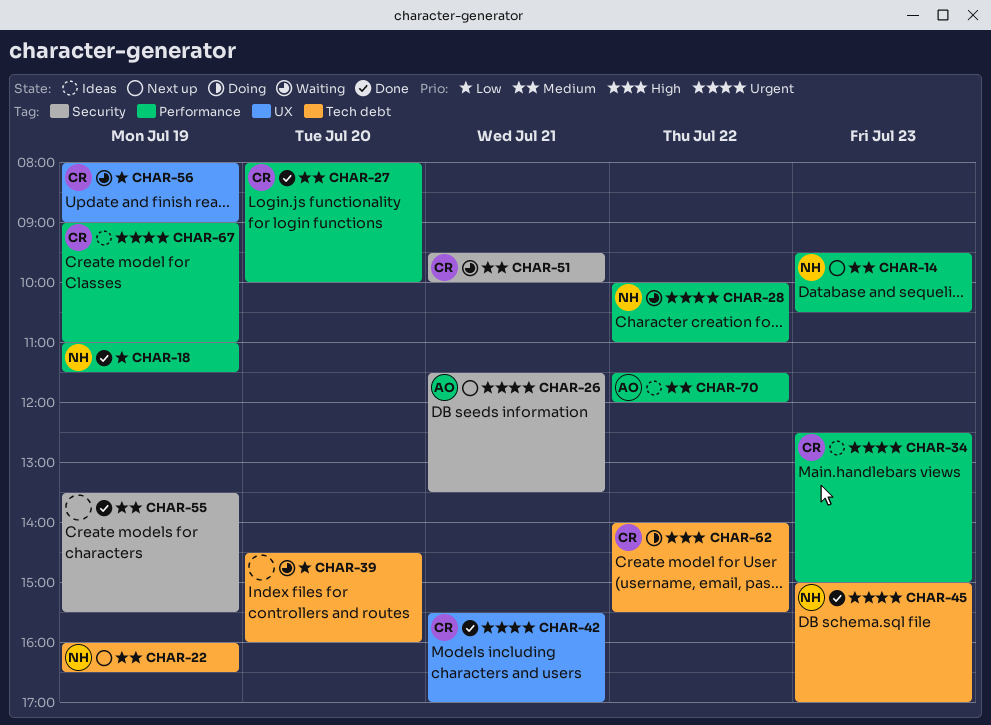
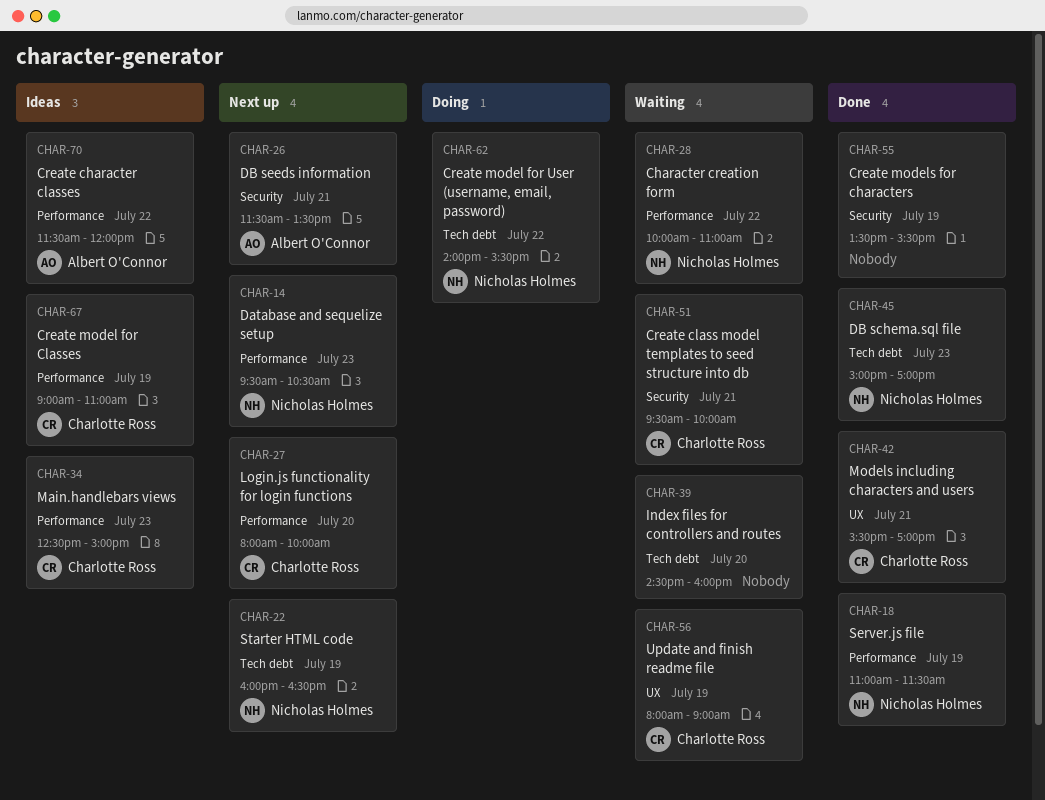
CHAR-27, status: Done -> Next up
CHAR-62, owner: Charlotte Ross -> Nicholas Holmes

